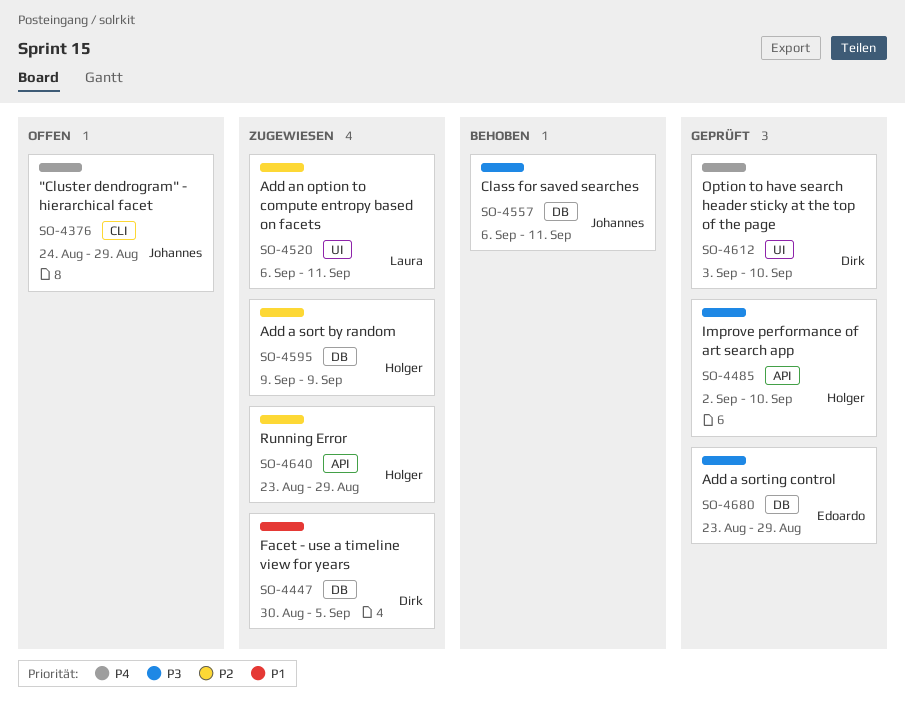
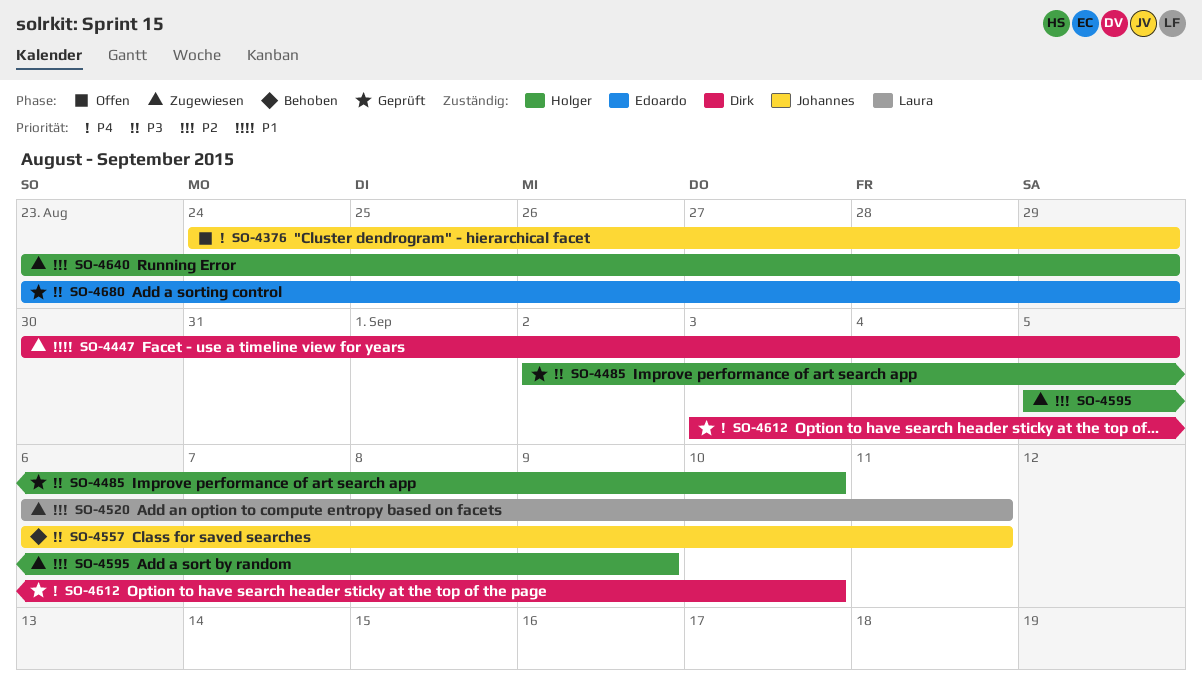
SO-4595, start: Sep 9 -> Sep 5

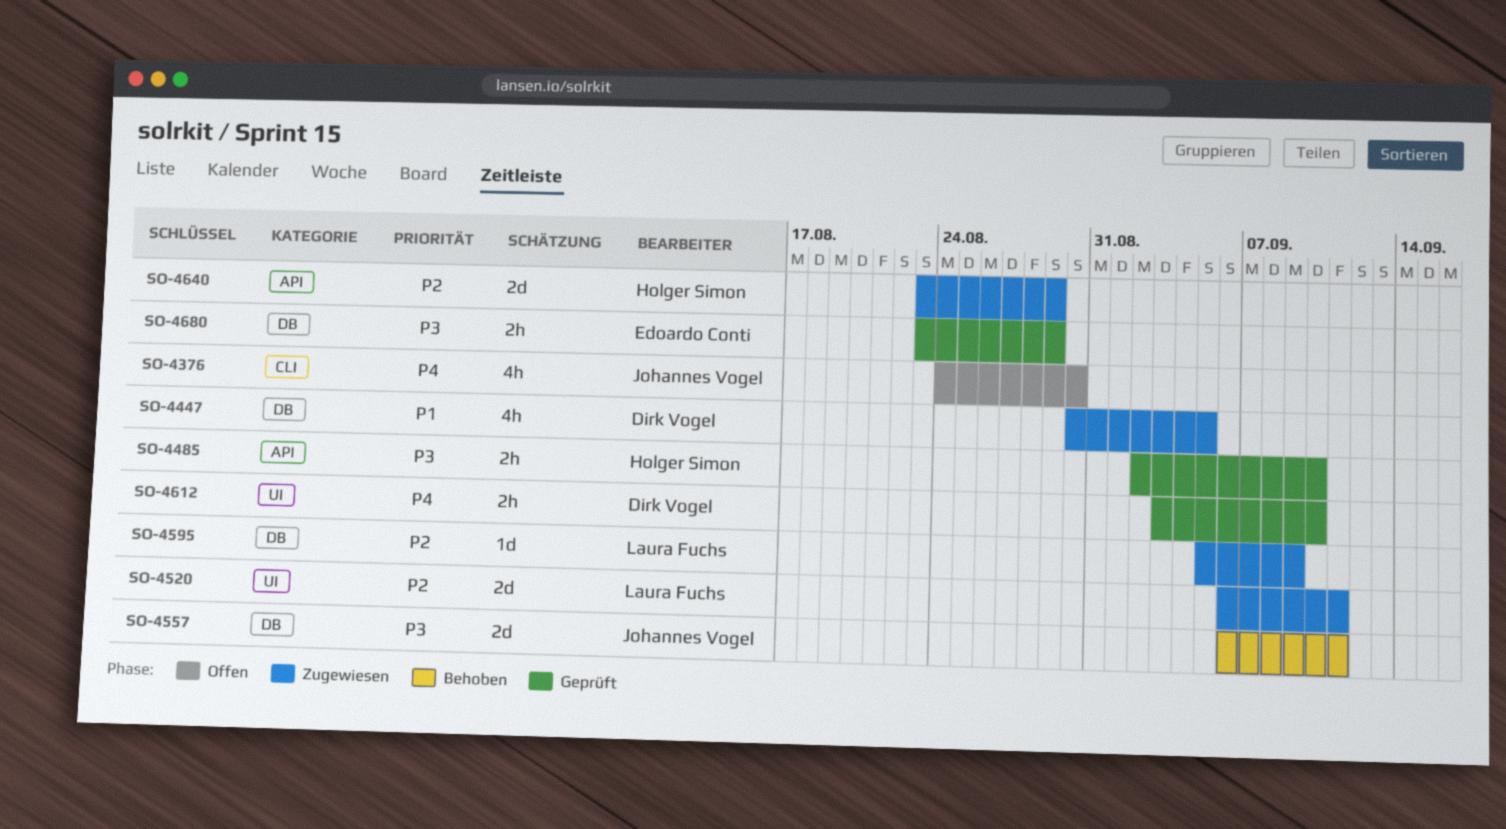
SO-4376, due: Aug 29 -> Aug 30
SO-4595, owner: Holger Simon -> Laura Fuchs

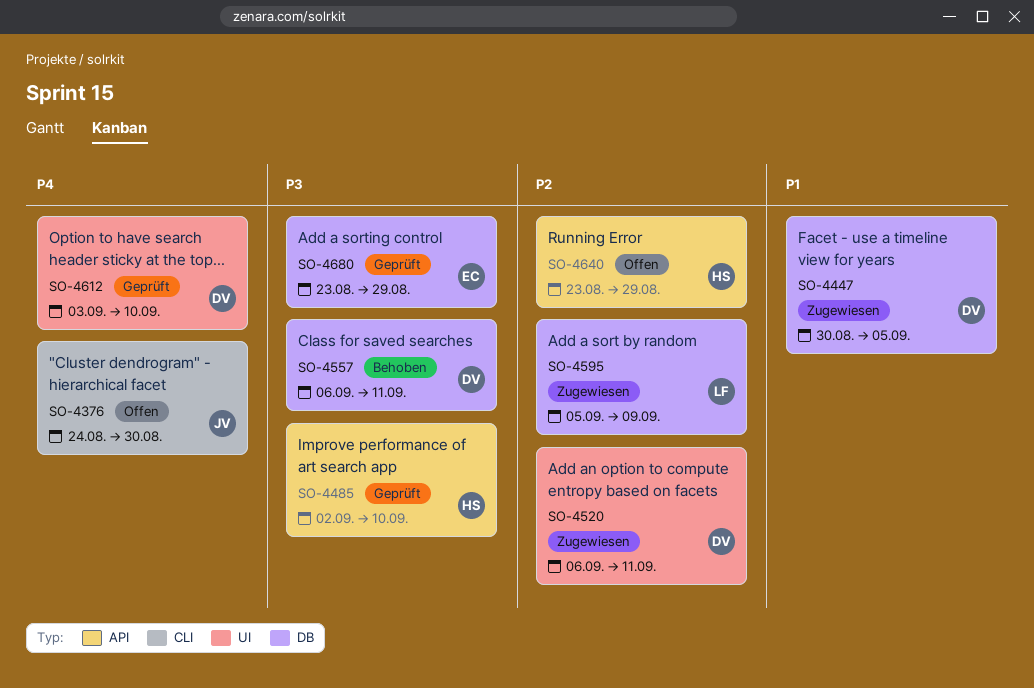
SO-4520, owner: Laura Fuchs -> Dirk Vogel
SO-4557, owner: Johannes Vogel -> Dirk Vogel
SO-4640, status: Zugewiesen -> Offen

